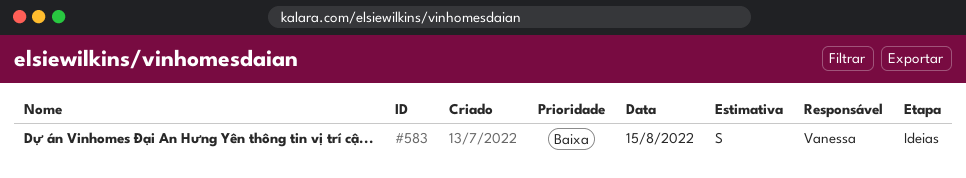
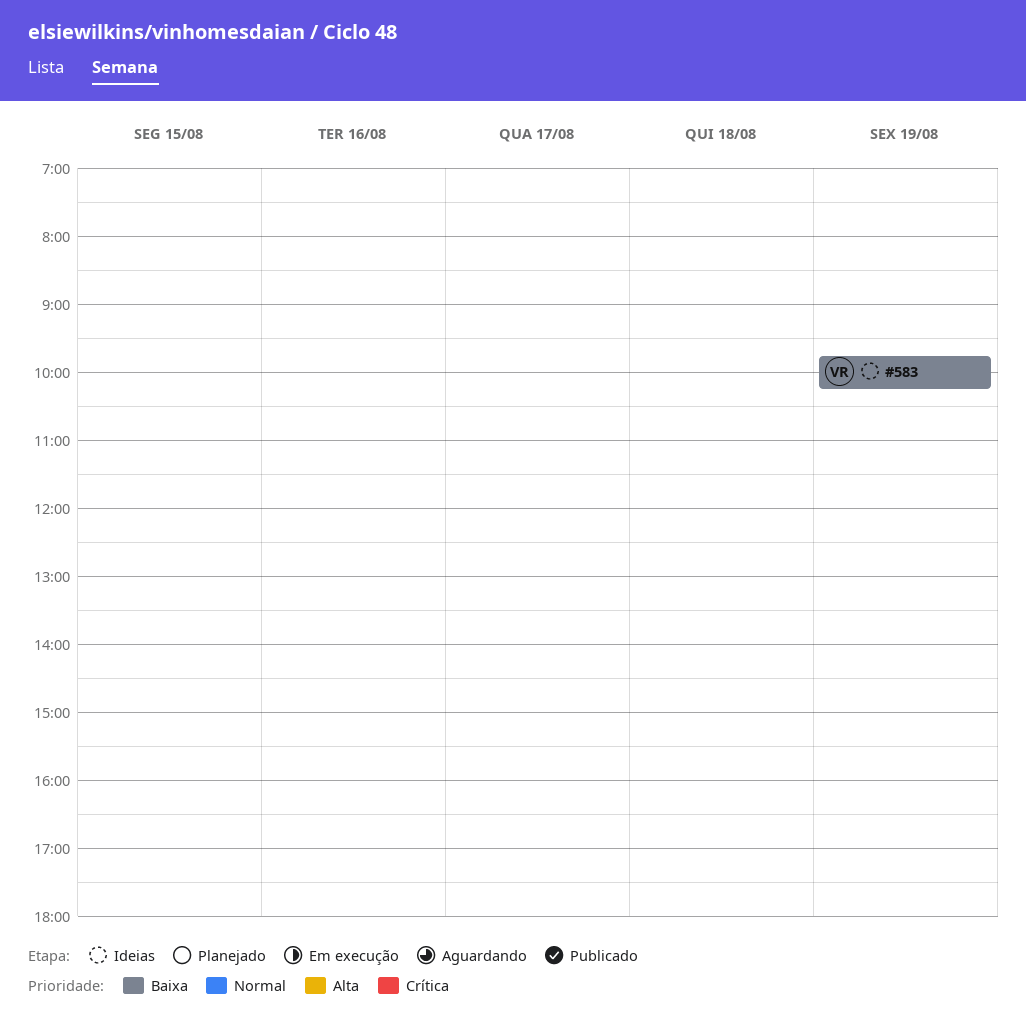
#583, day: Aug 15 -> Aug 19

